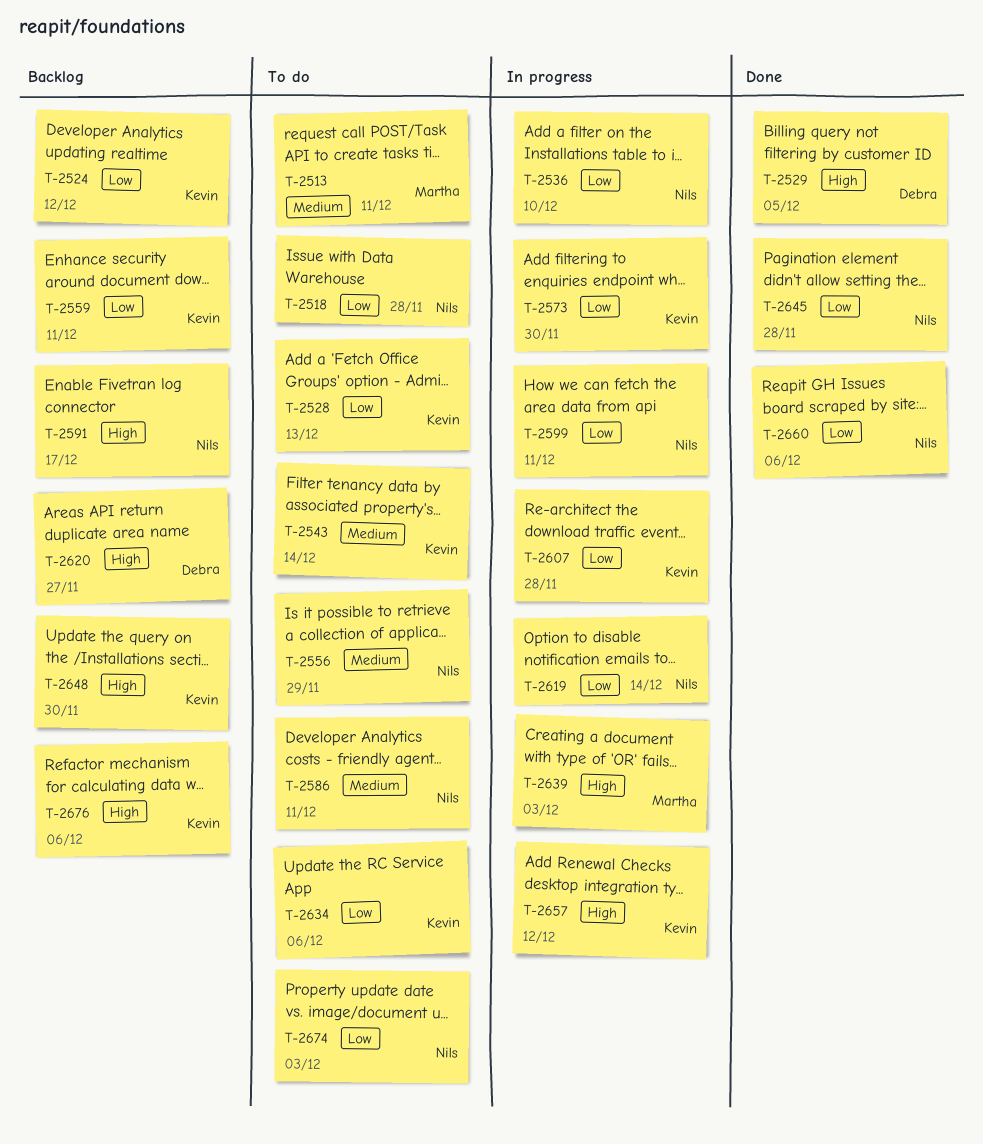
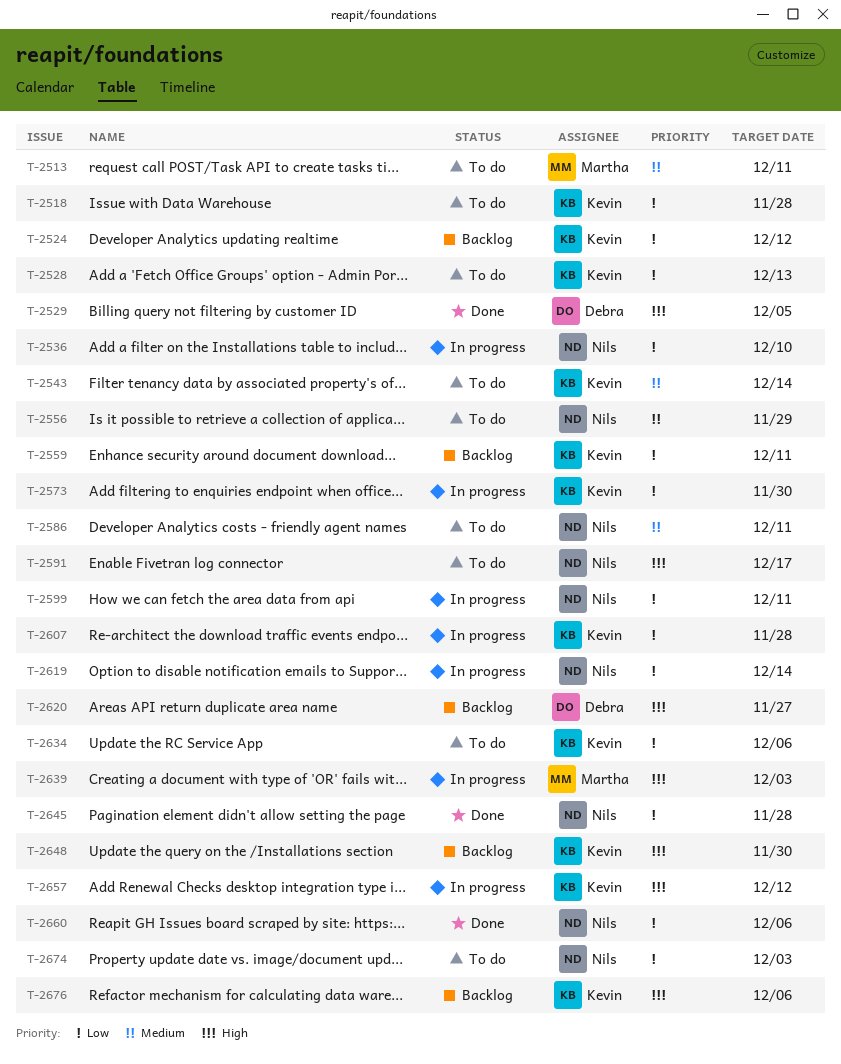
T-2518, owner: Nils -> Kevin
T-2591, status: Backlog -> To do

